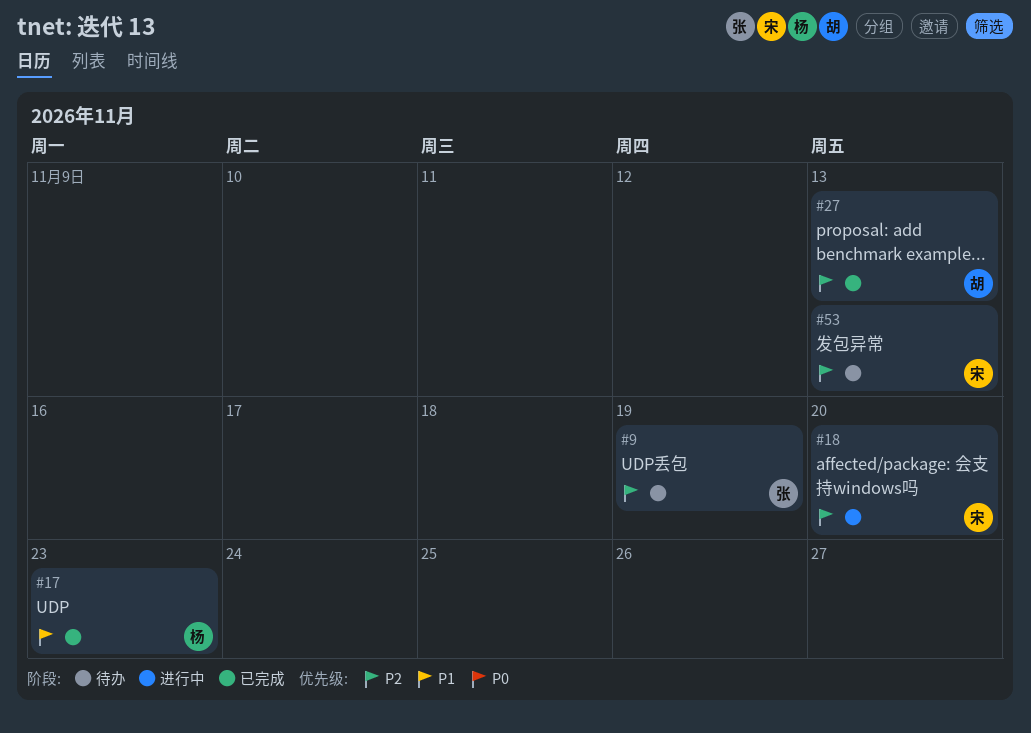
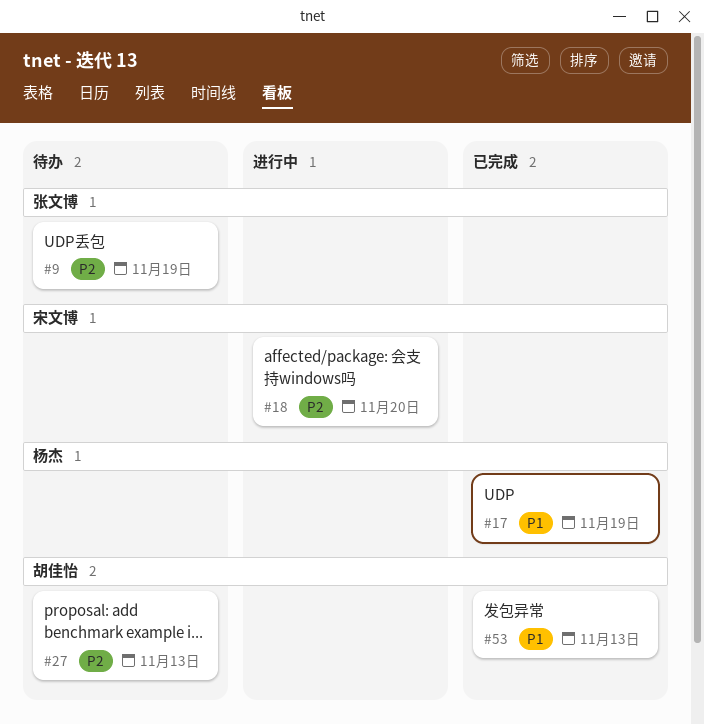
#17, due: Nov 23 -> Nov 19
#27, status: 已完成 -> 待办
#53, status: 待办 -> 已完成
#53, owner: 宋文博 -> 胡佳怡
#53, priority: P2 -> P1

